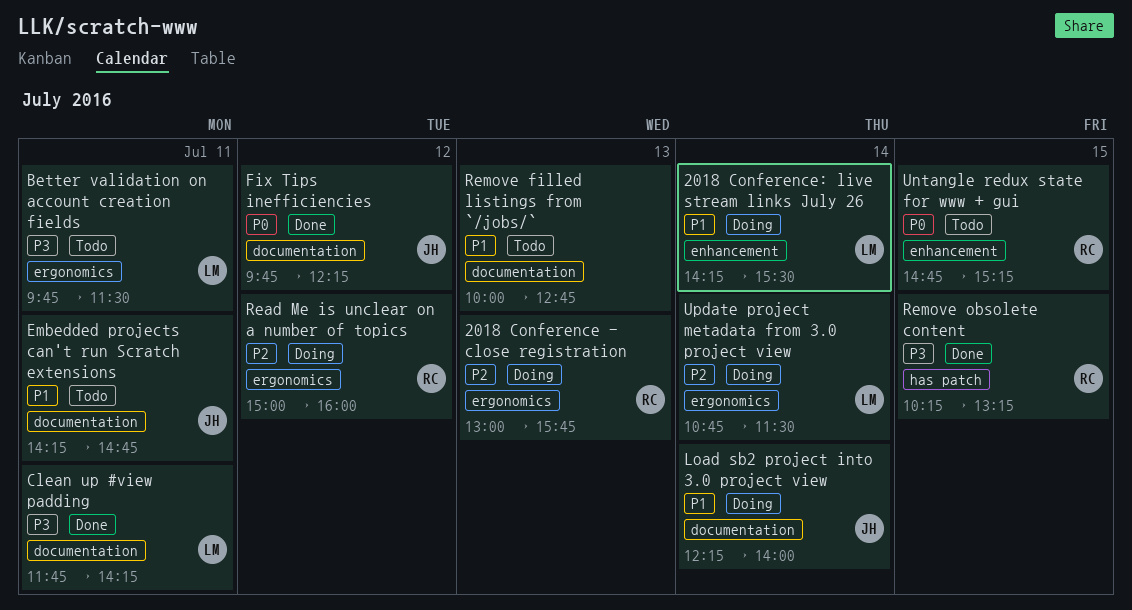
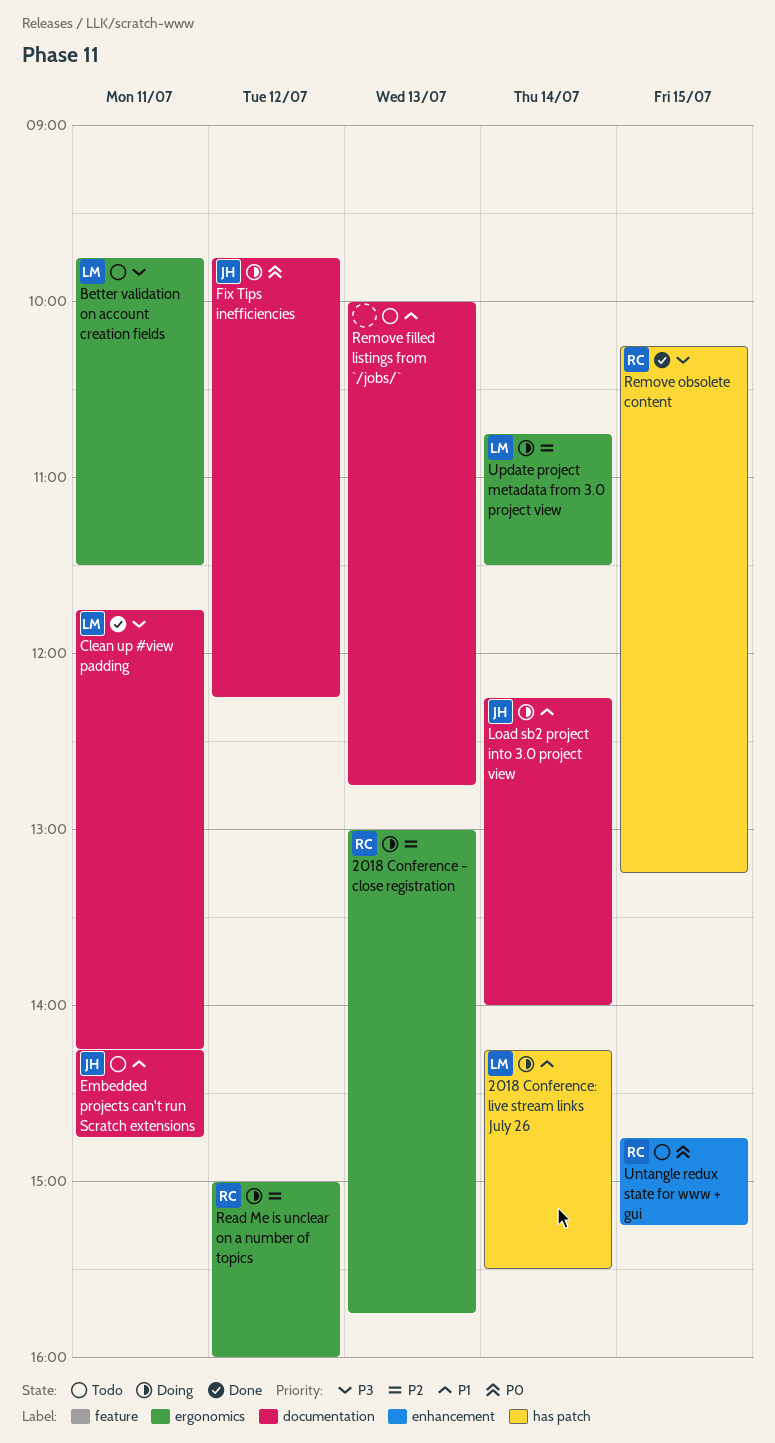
2018 Conference: live stream links July 26, label: enhancement -> has patch
Fix Tips inefficiencies, status: Done -> Doing

